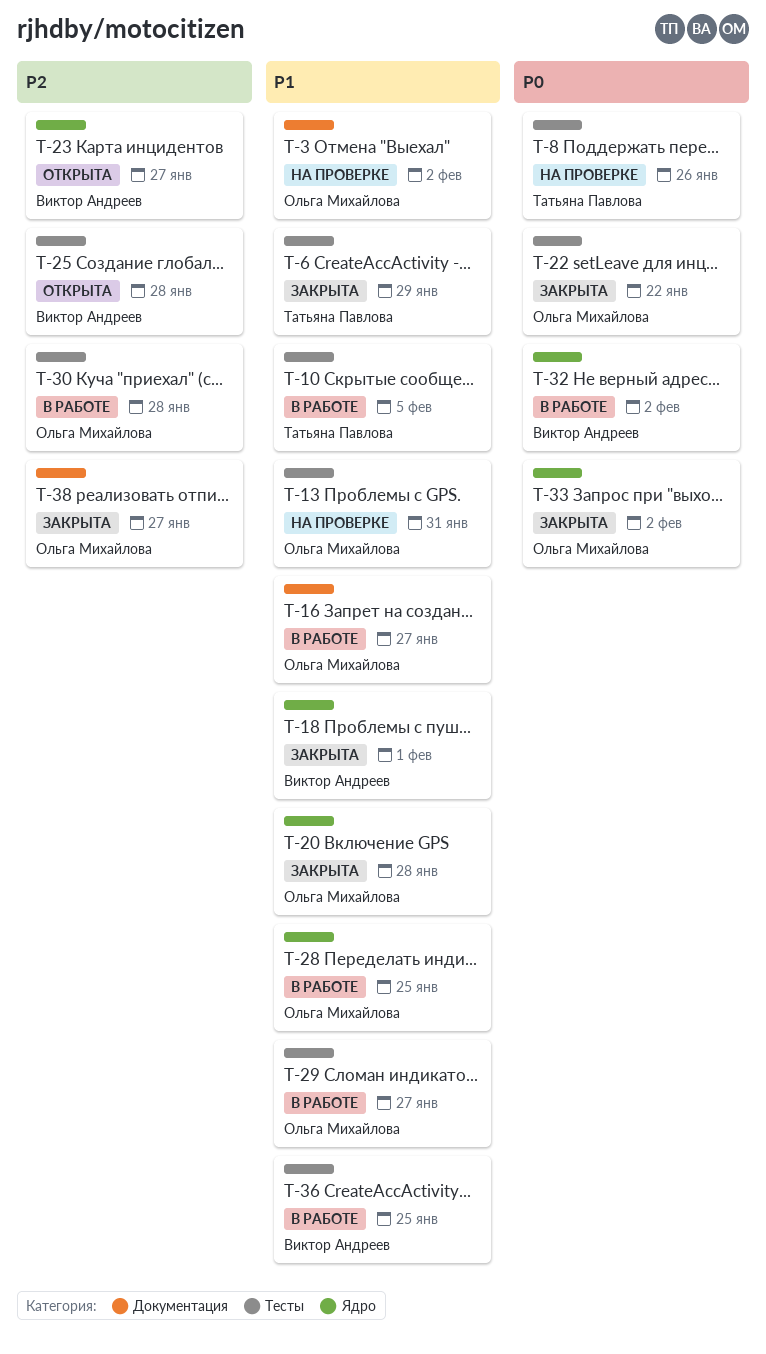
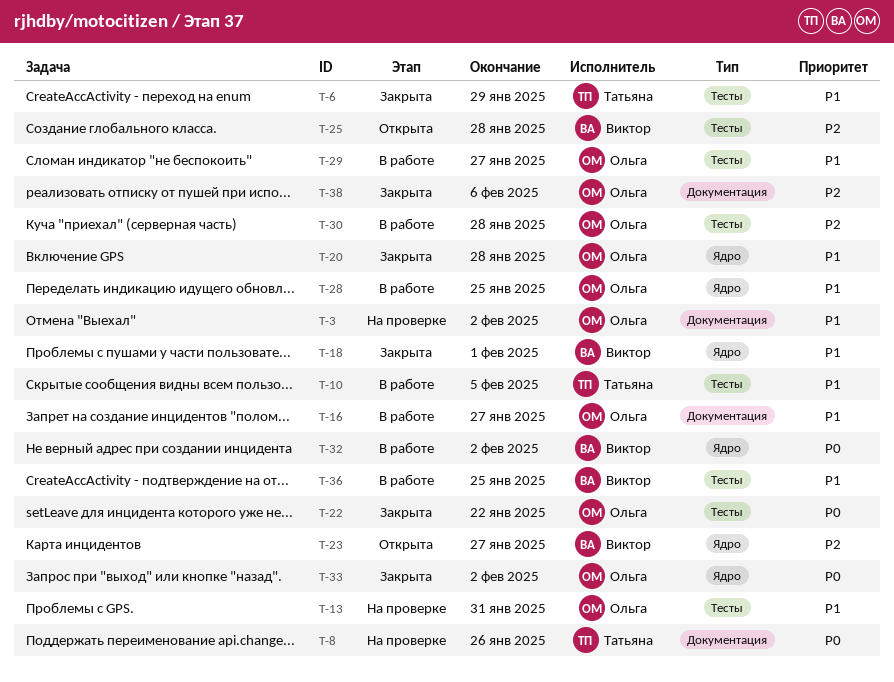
T-8, label: Тесты -> Документация
T-38, due: Jan 27 -> Feb 6

